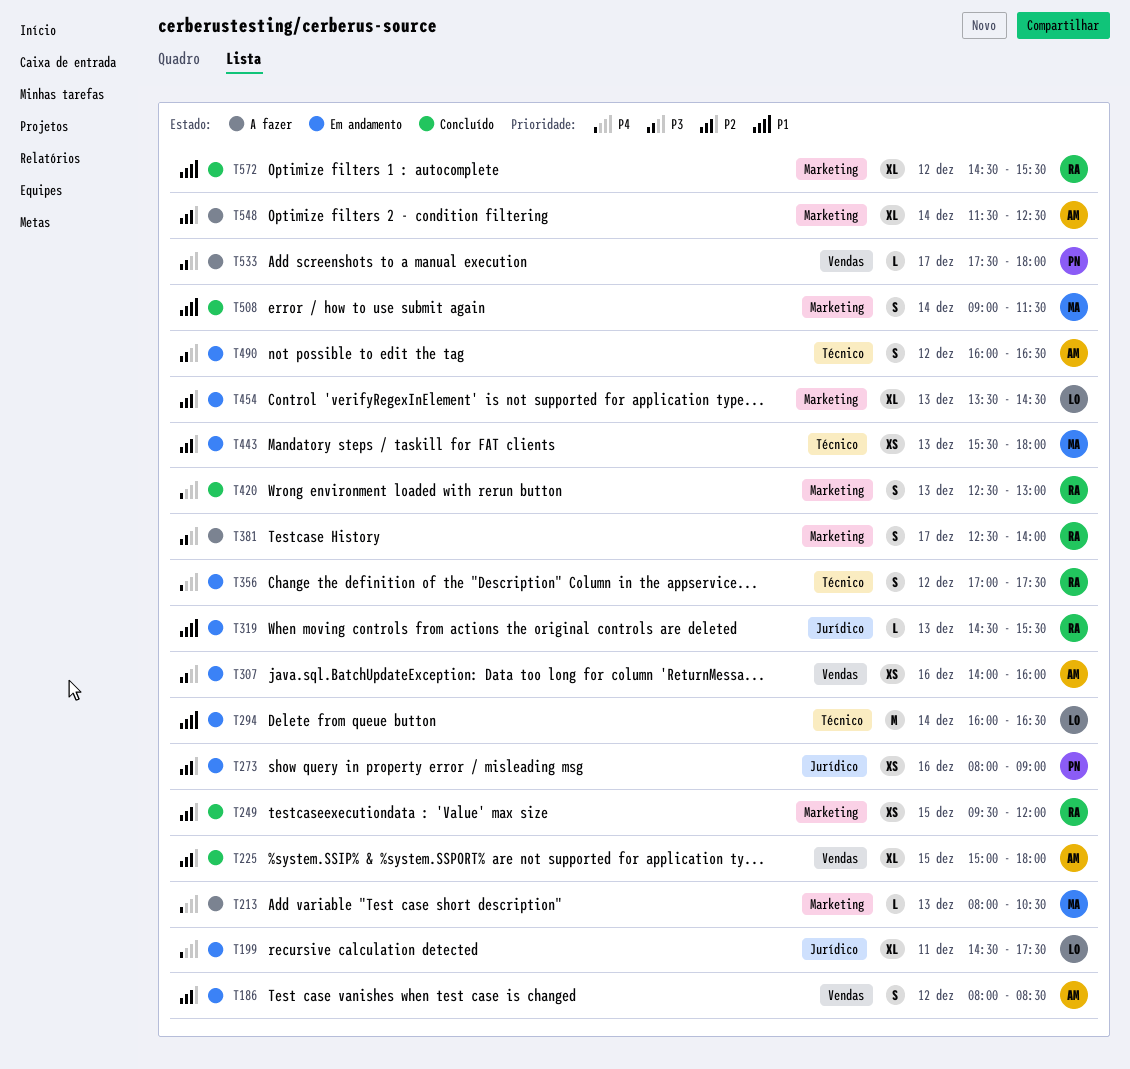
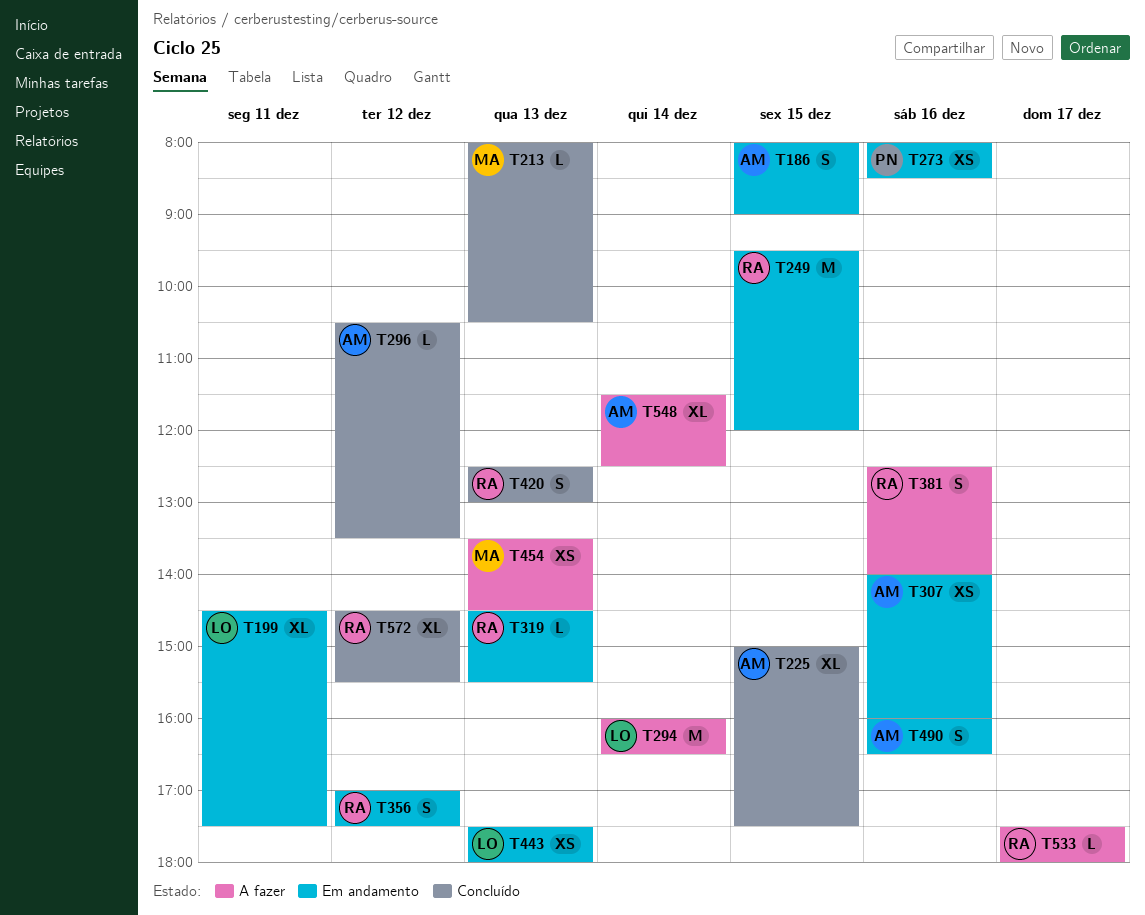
T186, day: Dec 12 -> Dec 15
T186, ends: 08:30 -> 09:00
T213, status: A fazer -> Concluído
T225, ends: 18:00 -> 17:30
T249, status: Concluído -> Em andamento
T249, estimate: XS -> M
T273, ends: 09:00 -> 08:30
T294, status: Em andamento -> A fazer
T296: none -> present
T381, day: Dec 17 -> Dec 16
T443, owner: MA -> LO
T443, begins: 15:30 -> 17:30
T454, status: Em andamento -> A fazer
T454, owner: LO -> MA
T454, estimate: XL -> XS
T490, day: Dec 12 -> Dec 16
T508: present -> none
T533, owner: PN -> RA

